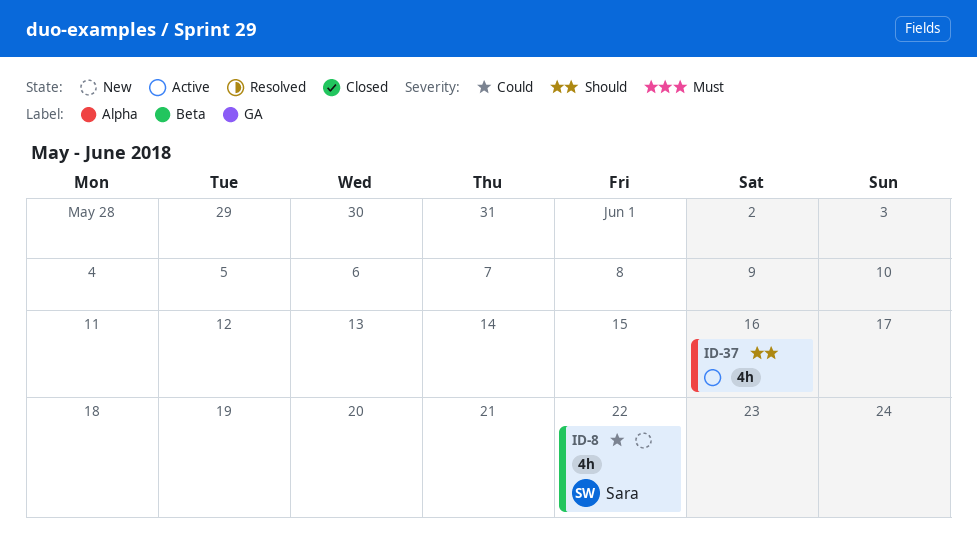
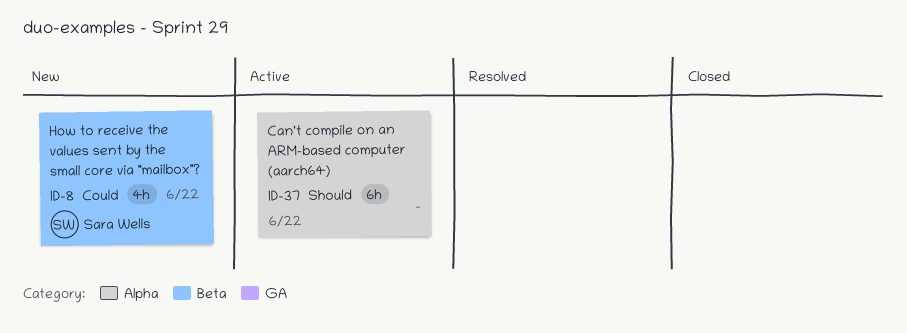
ID-37, estimate: 4h -> 6h
ID-37, due: Jun 16 -> Jun 22

